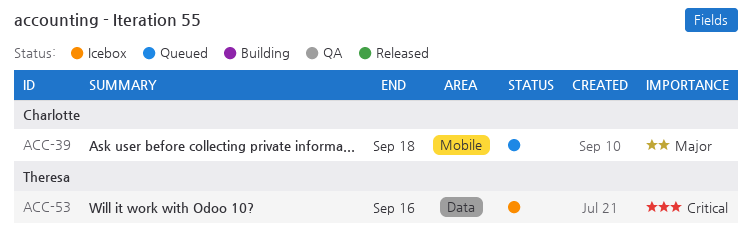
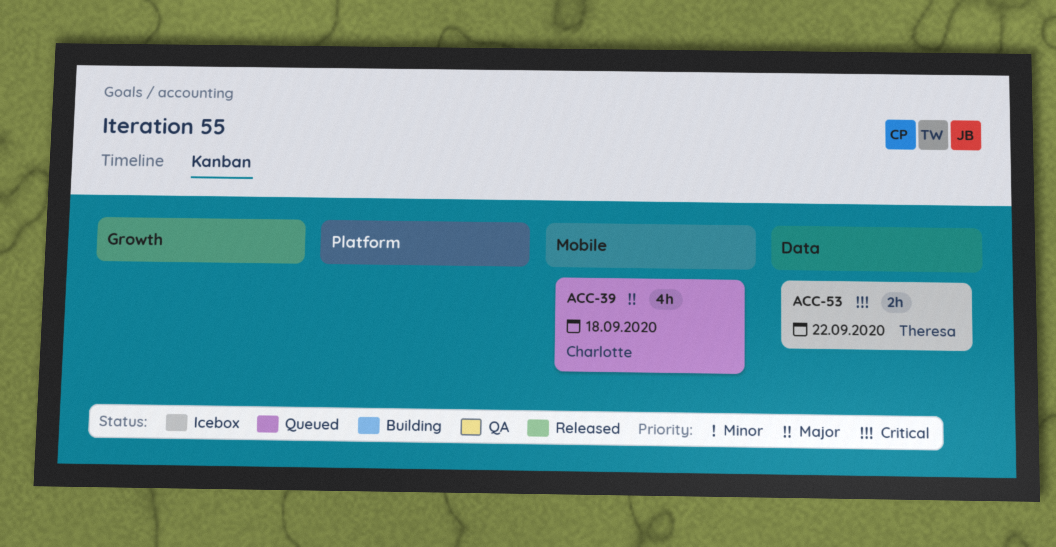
ACC-53, due: Sep 16 -> Sep 22

